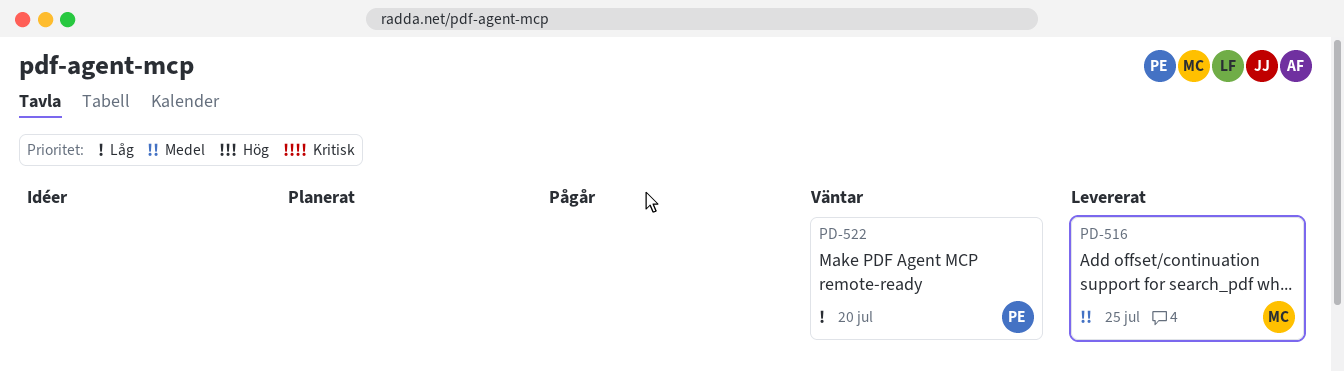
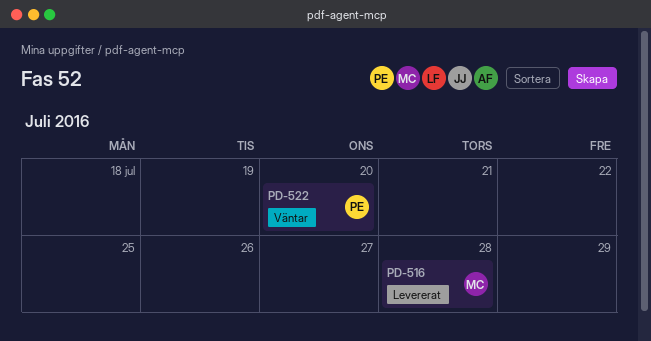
PD-516, due: Jul 25 -> Jul 28

